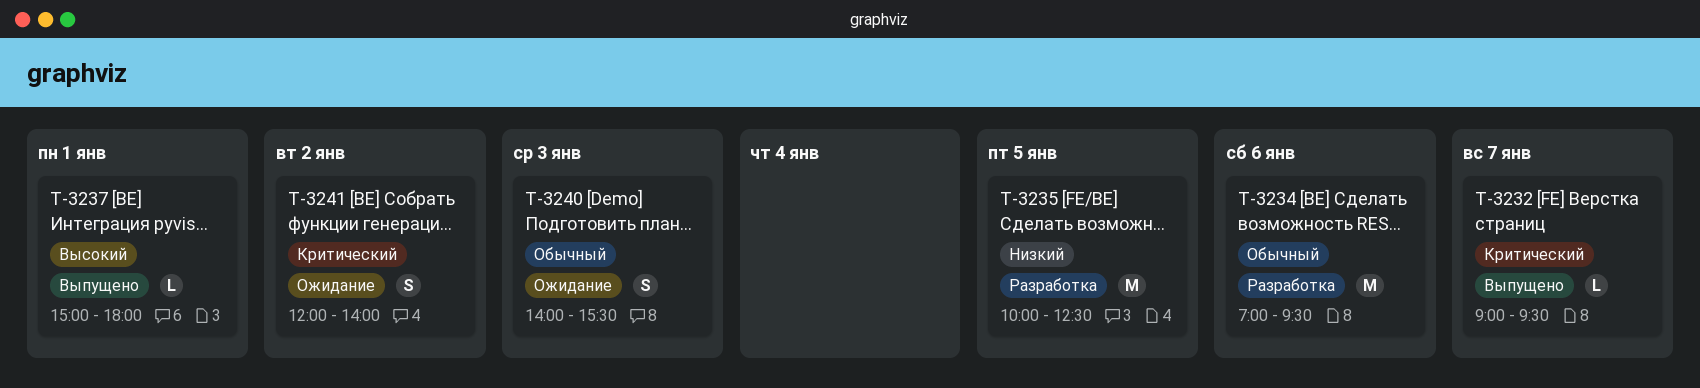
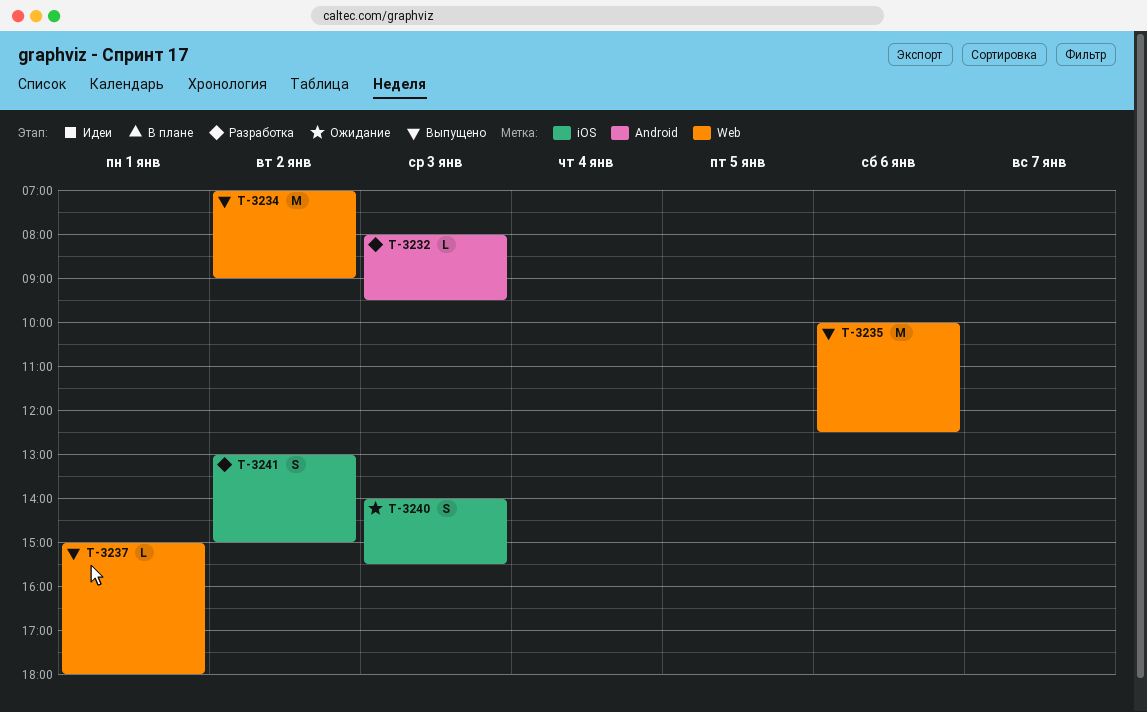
T-3232, status: Выпущено -> Разработка
T-3232, day: Jan 7 -> Jan 3
T-3232, begins: 09:00 -> 08:00
T-3234, status: Разработка -> Выпущено
T-3234, day: Jan 6 -> Jan 2
T-3234, ends: 09:30 -> 09:00
T-3235, status: Разработка -> Выпущено
T-3235, day: Jan 5 -> Jan 6
T-3241, status: Ожидание -> Разработка
T-3241, begins: 12:00 -> 13:00
T-3241, ends: 14:00 -> 15:00

